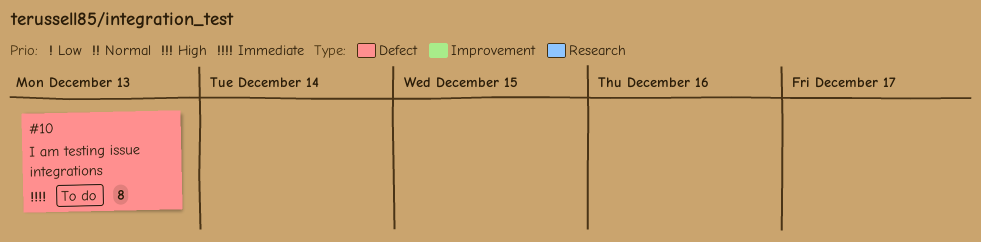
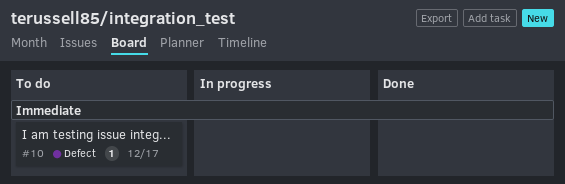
#10, estimate: 8 -> 1
#10, due: Dec 13 -> Dec 17

